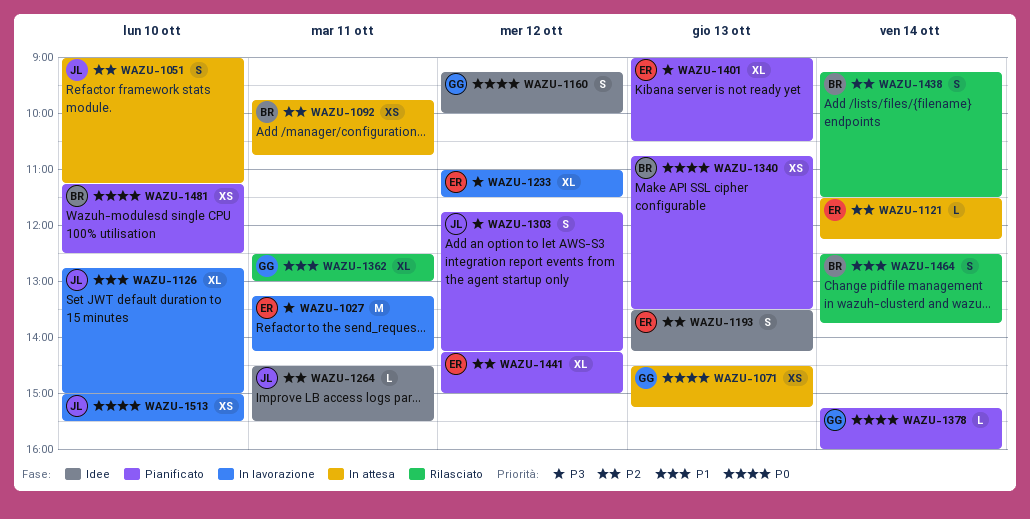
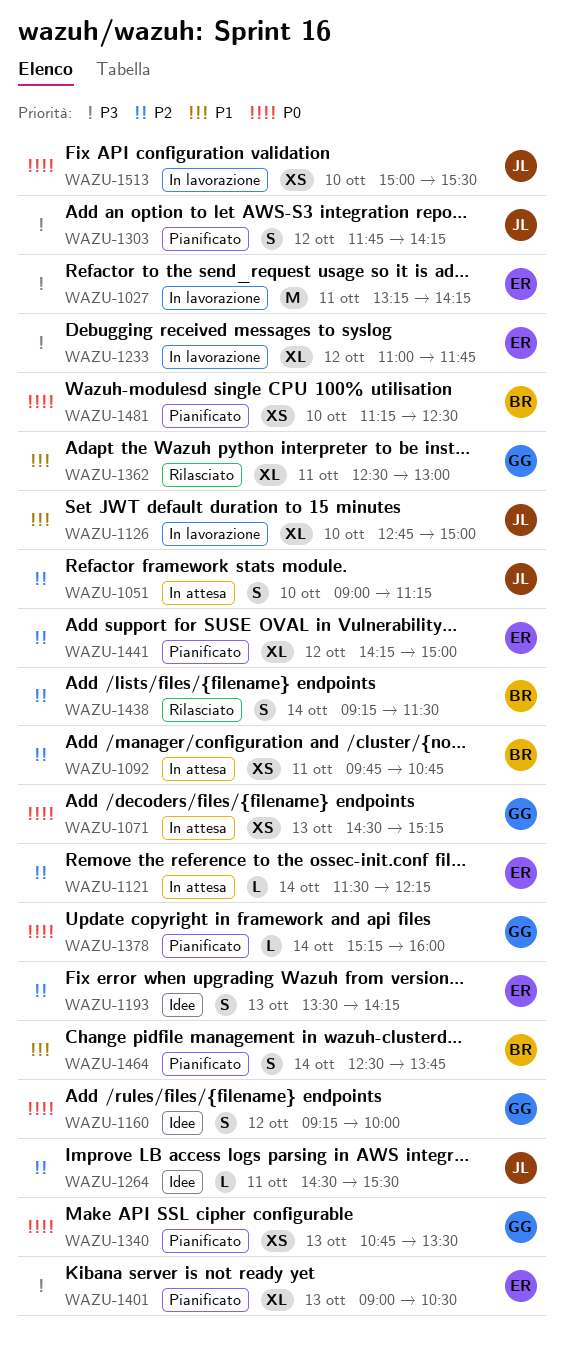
WAZU-1233, ends: 11:30 -> 11:45
WAZU-1340, owner: BR -> GG
WAZU-1464, status: Rilasciato -> Pianificato

